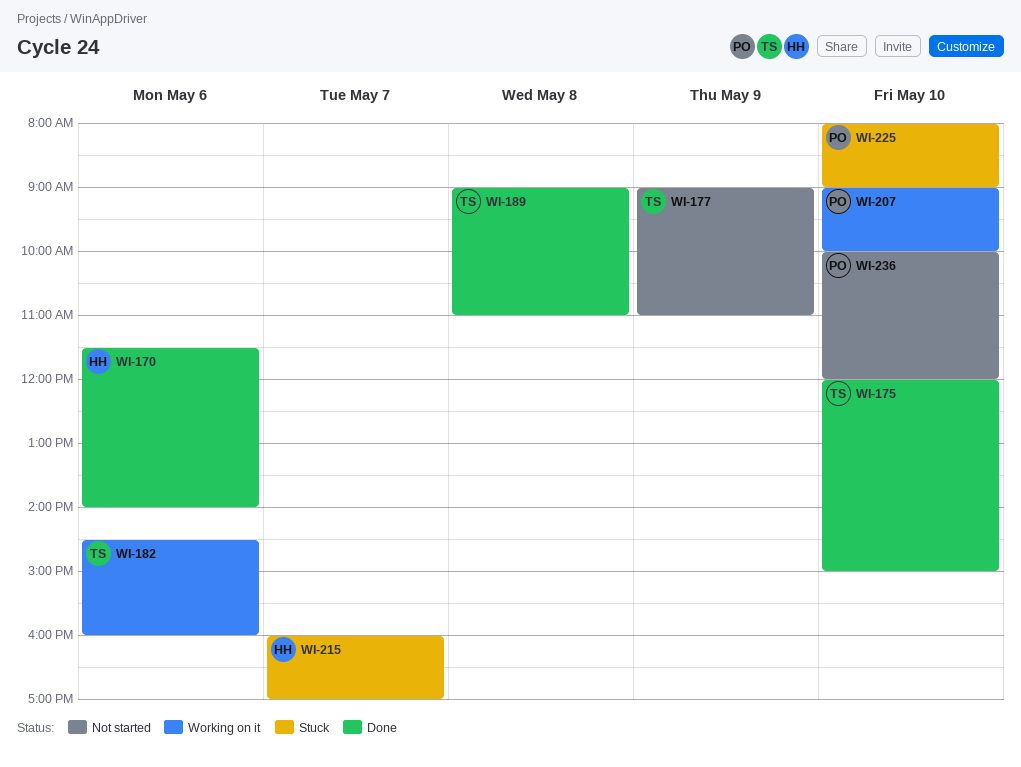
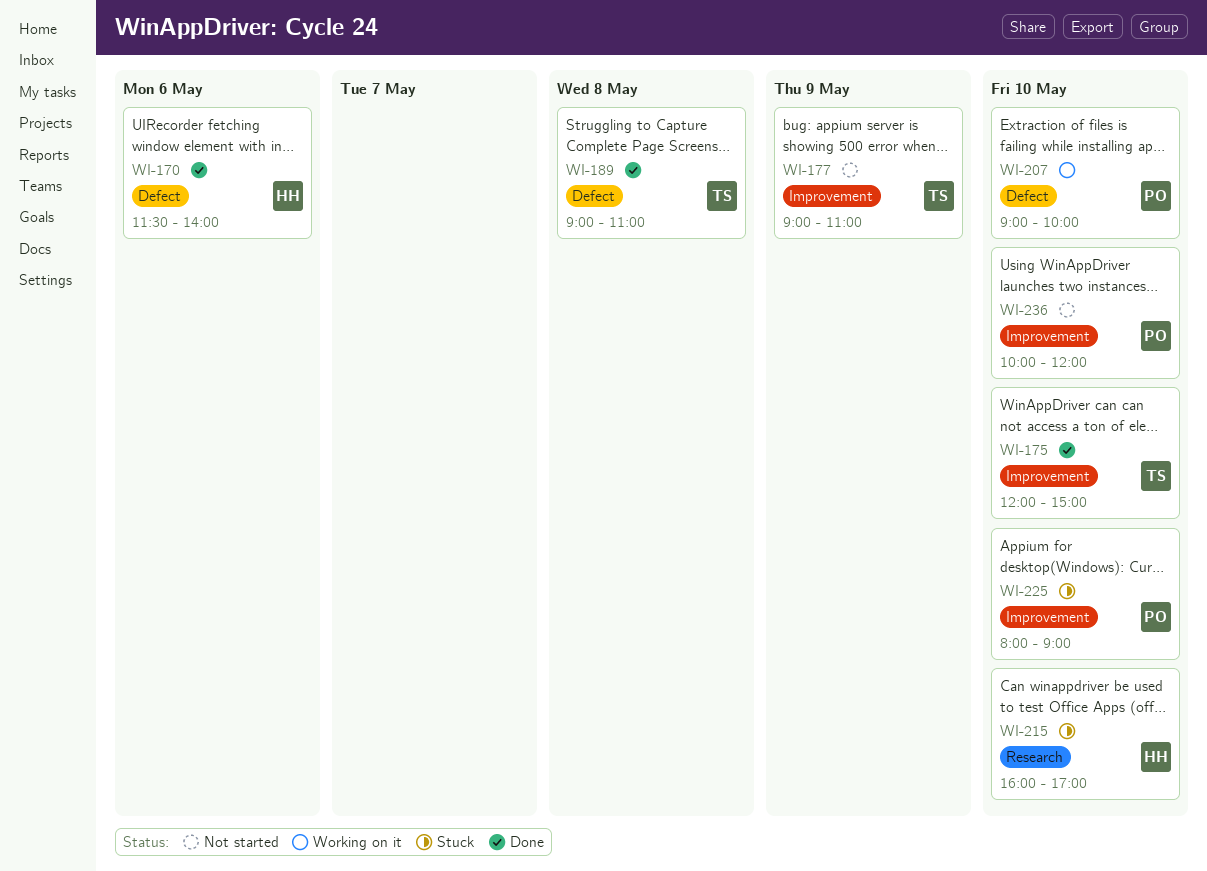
WI-182: present -> none
WI-215, day: May 7 -> May 10

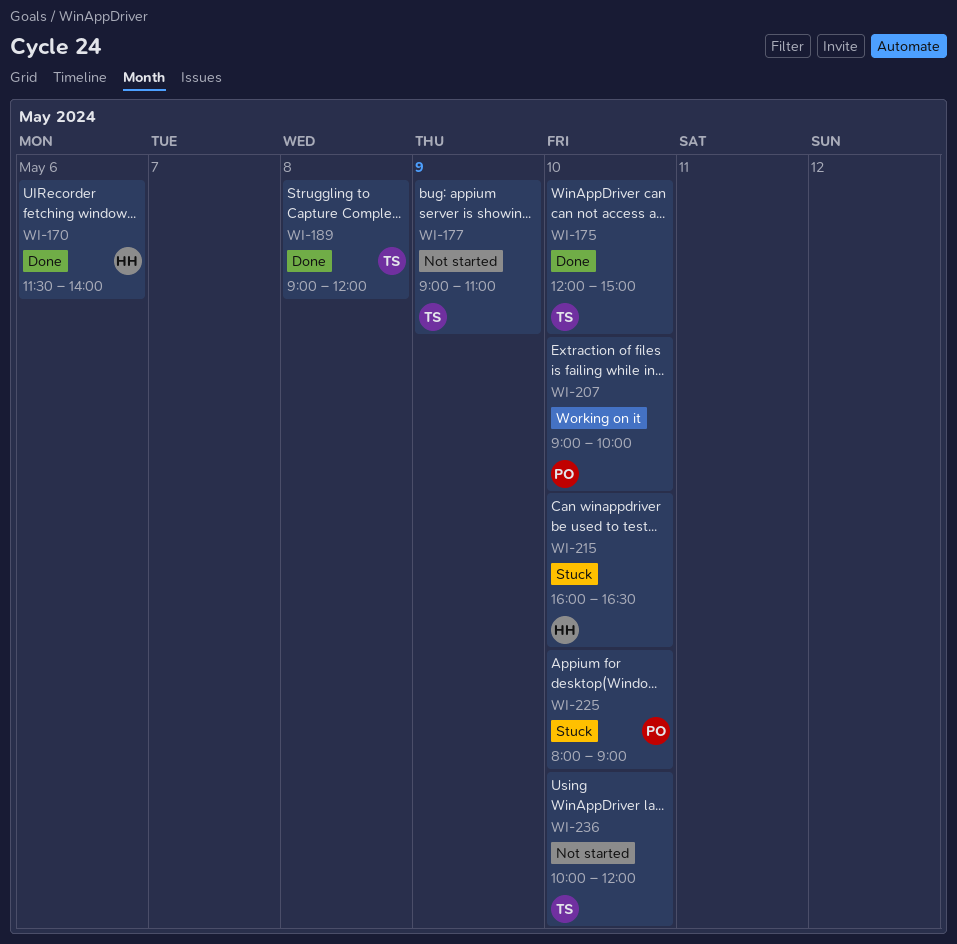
WI-189, ends: 11:00 -> 12:00
WI-215, ends: 17:00 -> 16:30
WI-236, owner: PO -> TS

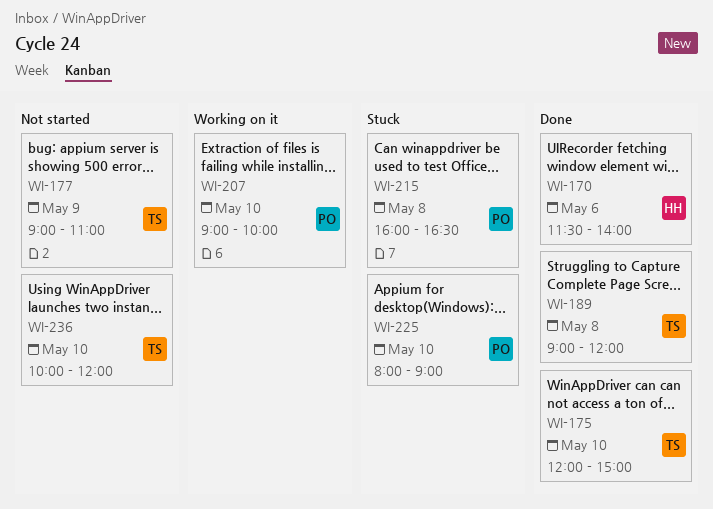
WI-215, owner: HH -> PO
WI-215, day: May 10 -> May 8

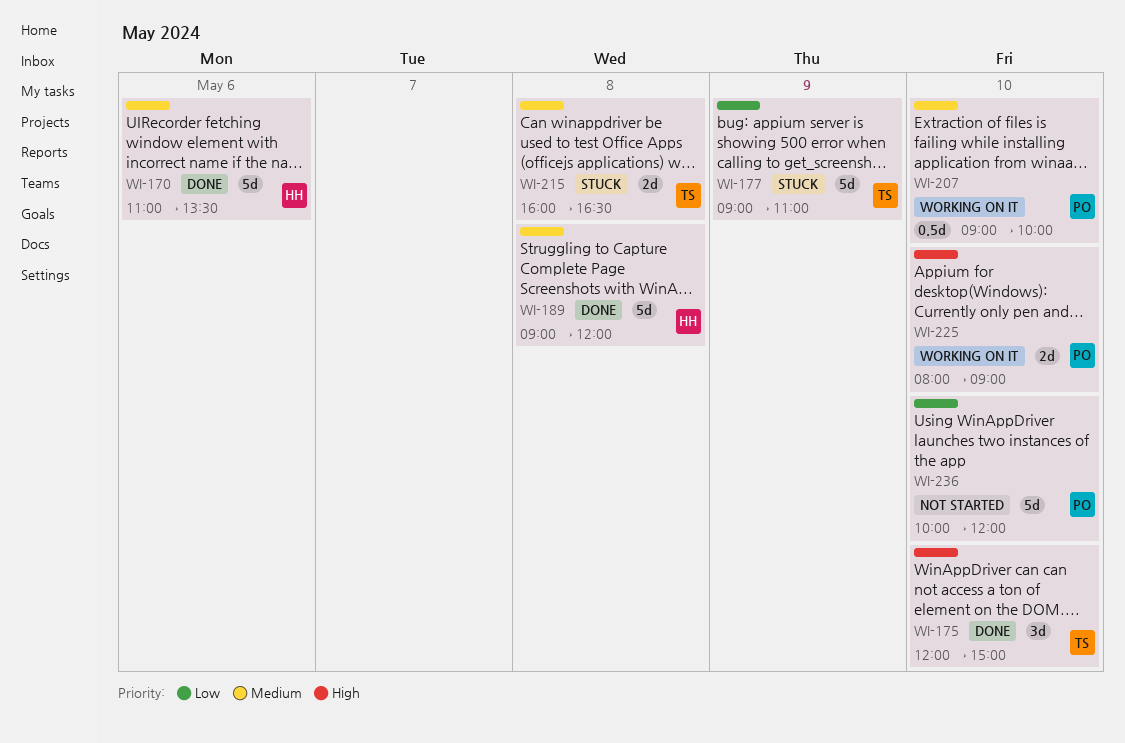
WI-170, begins: 11:30 -> 11:00
WI-170, ends: 14:00 -> 13:30
WI-177, status: Not started -> Stuck
WI-189, owner: TS -> HH
WI-215, owner: PO -> TS
WI-225, status: Stuck -> Working on it
WI-236, owner: TS -> PO

